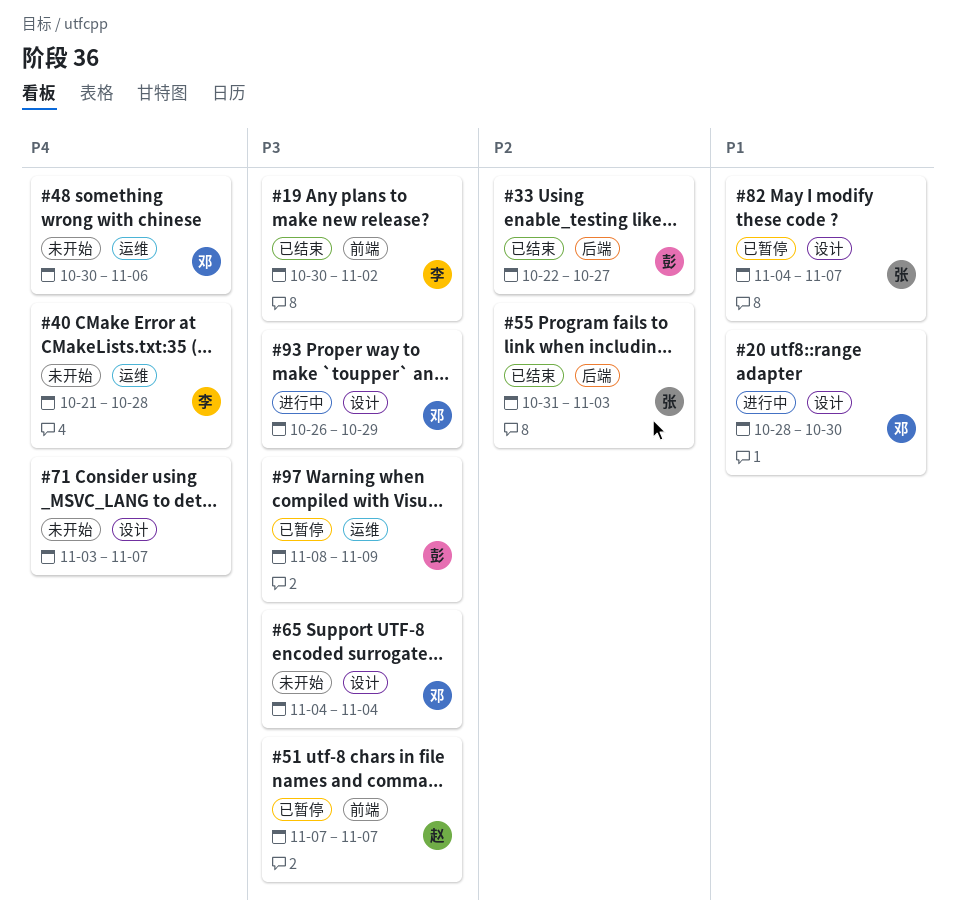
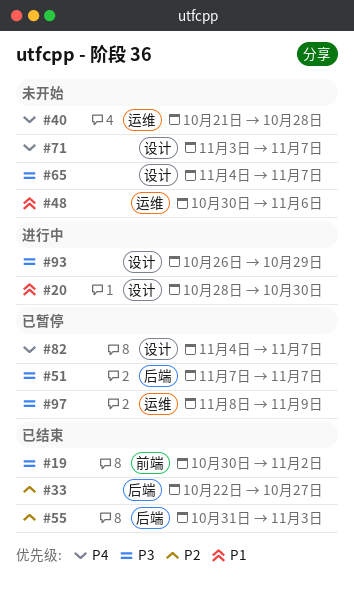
#48, priority: P4 -> P1
#51, label: 前端 -> 后端
#65, due: Nov 4 -> Nov 7
#82, priority: P1 -> P4

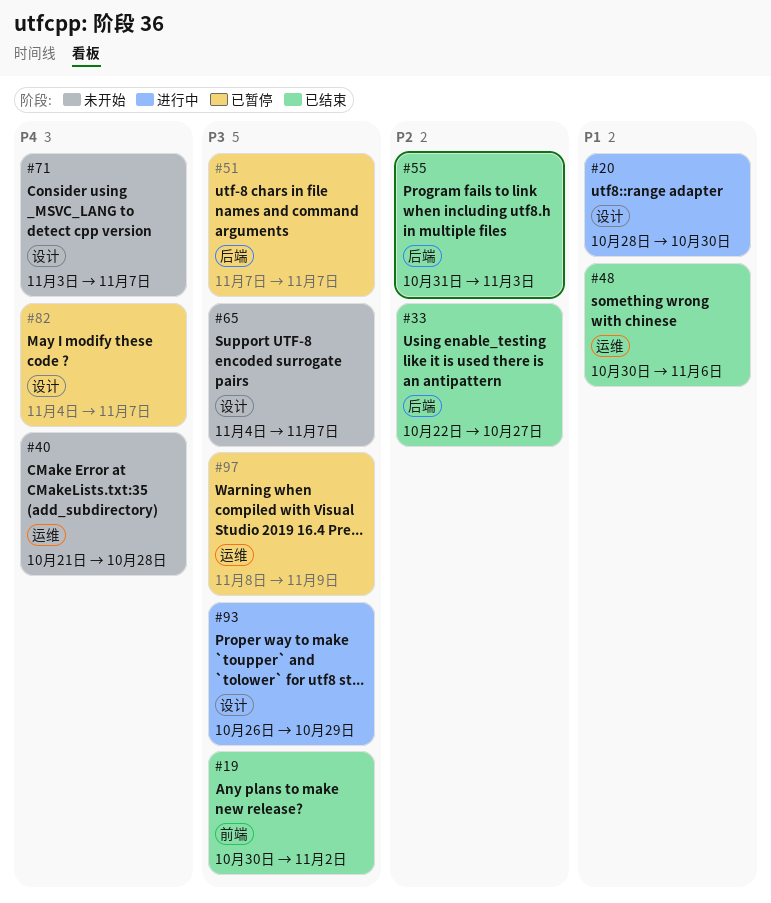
#48, status: 未开始 -> 已结束

